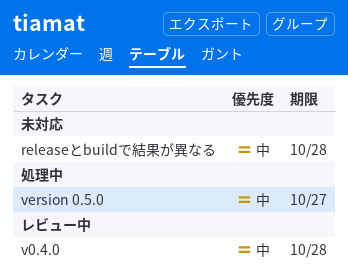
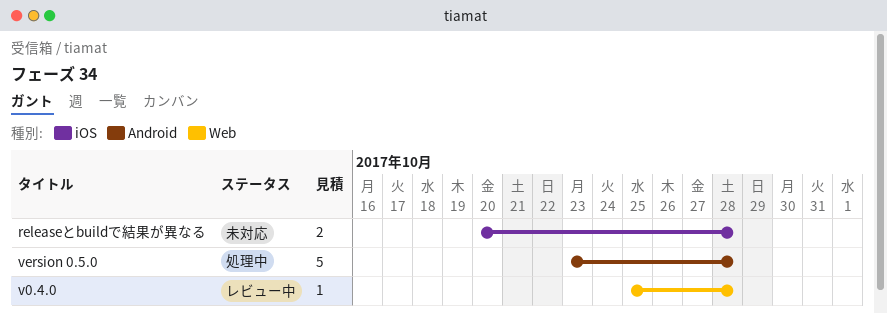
version 0.5.0, due: Oct 27 -> Oct 28

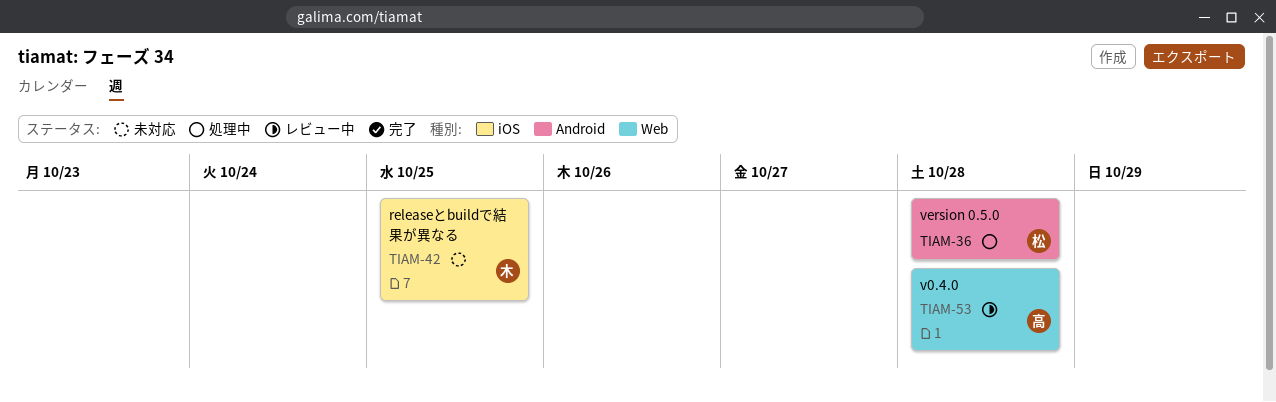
releaseとbuildで結果が異なる, due: Oct 28 -> Oct 25

